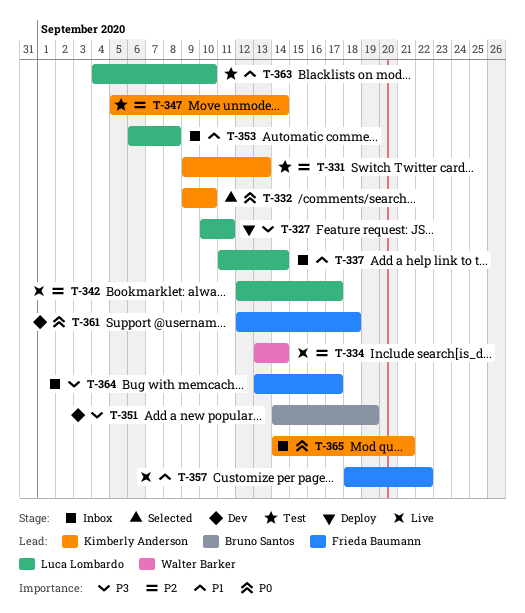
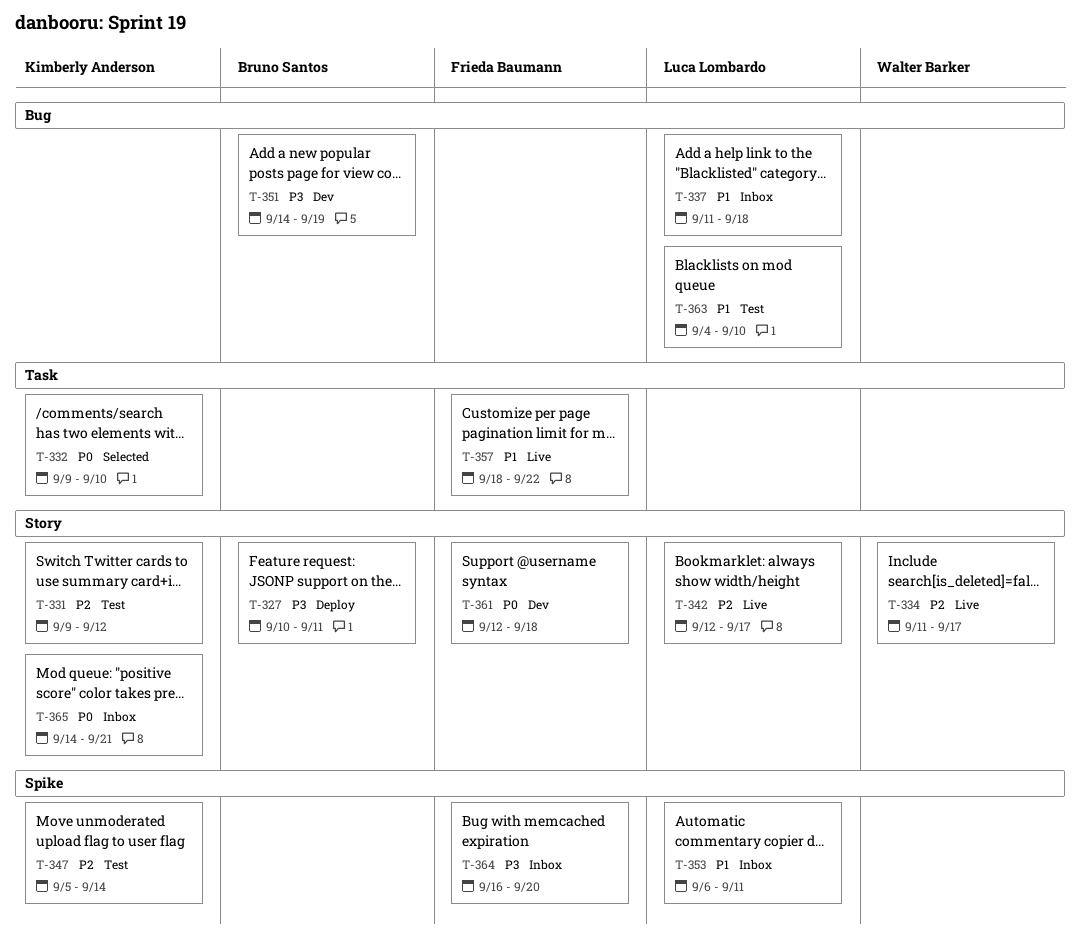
T-327, owner: Luca Lombardo -> Bruno Santos
T-331, due: Sep 13 -> Sep 12
T-334, start: Sep 13 -> Sep 11
T-334, due: Sep 14 -> Sep 17
T-337, due: Sep 14 -> Sep 18
T-353, due: Sep 8 -> Sep 11
T-364, start: Sep 13 -> Sep 16
T-364, due: Sep 17 -> Sep 20

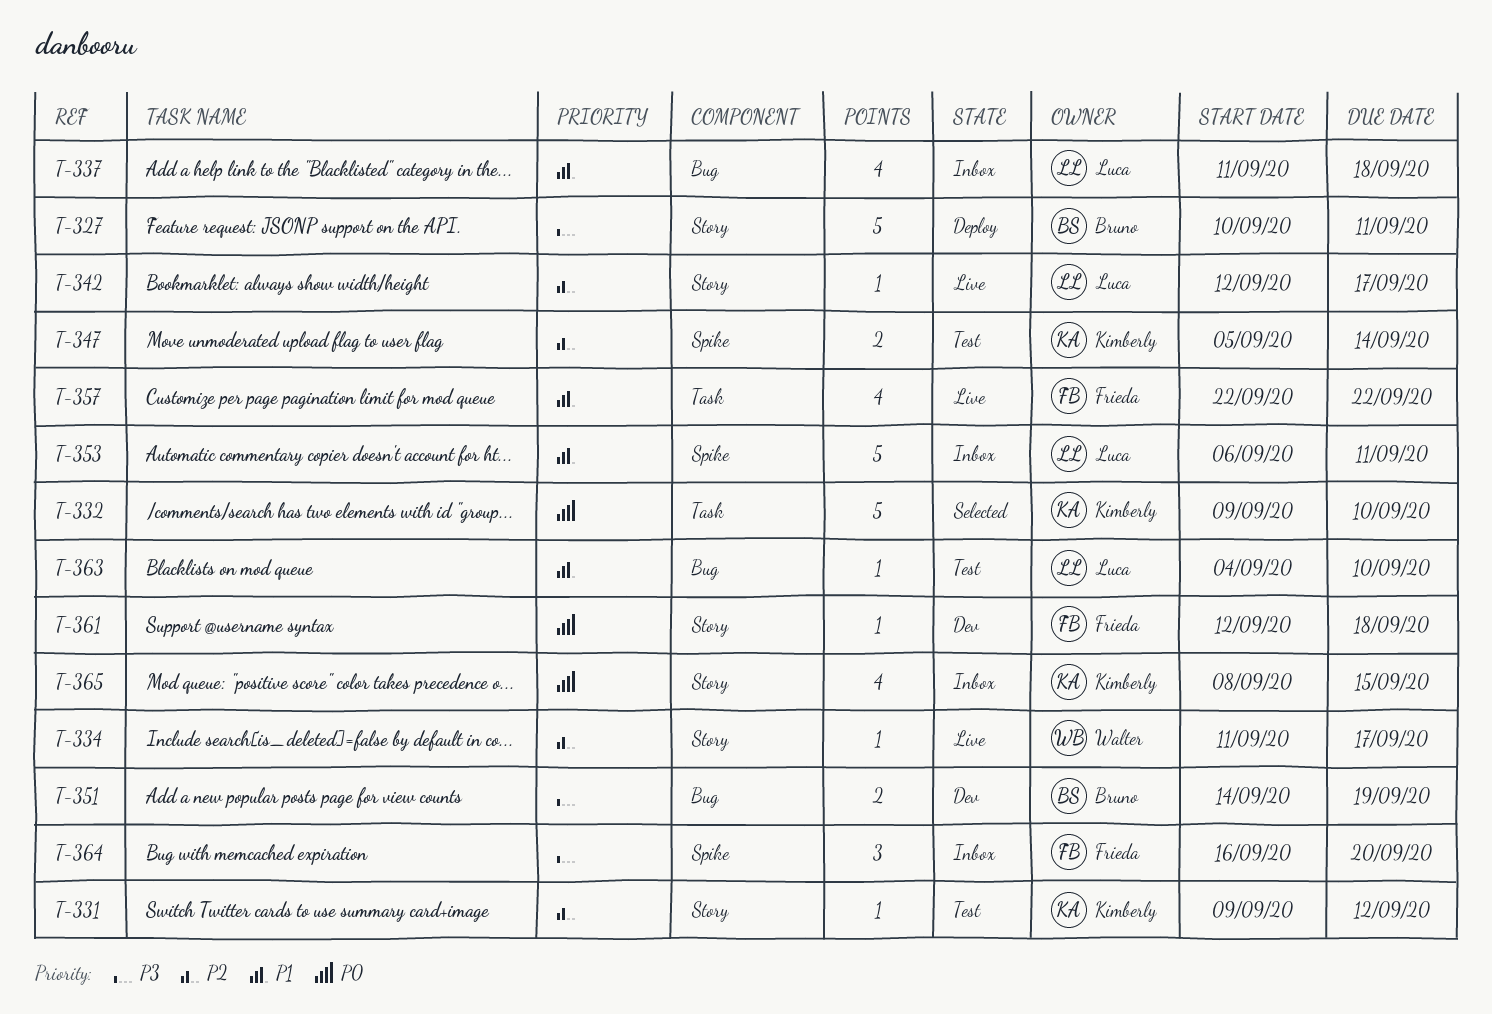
T-357, start: Sep 18 -> Sep 22
T-365, start: Sep 14 -> Sep 8
T-365, due: Sep 21 -> Sep 15

